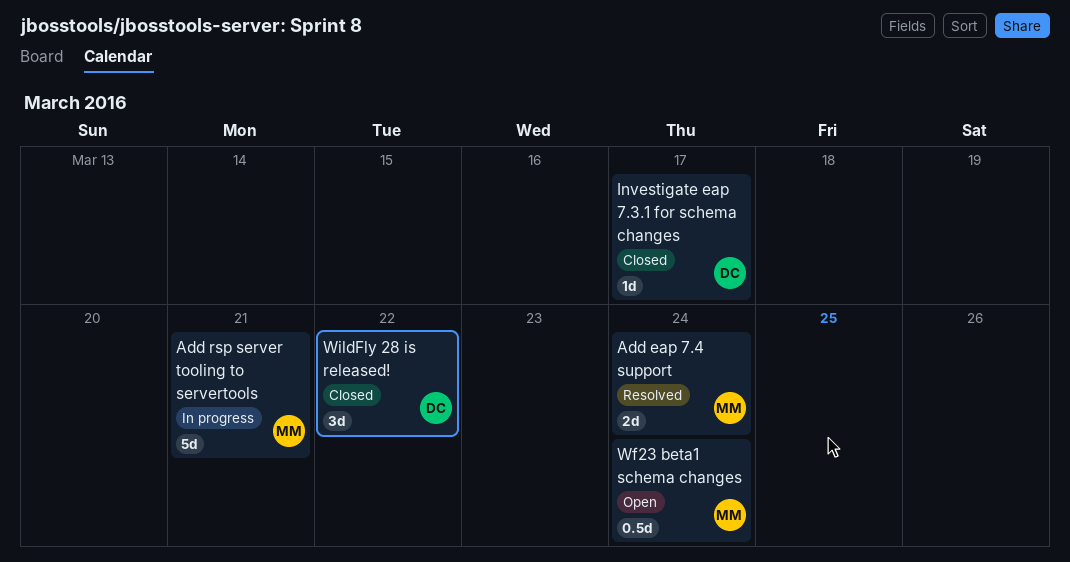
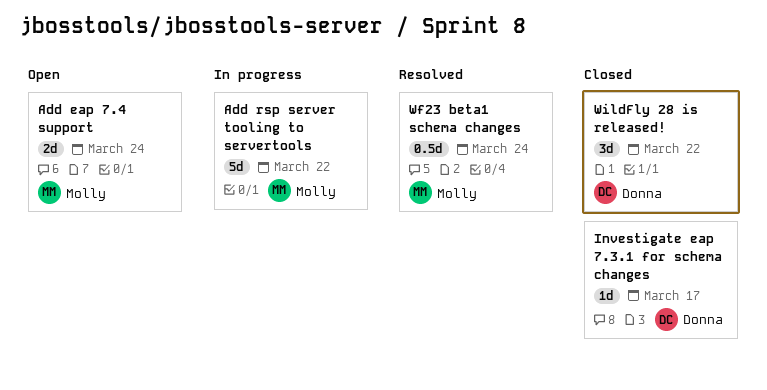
Add eap 7.4 support, status: Resolved -> Open
Add rsp server tooling to servertools, due: Mar 21 -> Mar 22
Wf23 beta1 schema changes, status: Open -> Resolved

